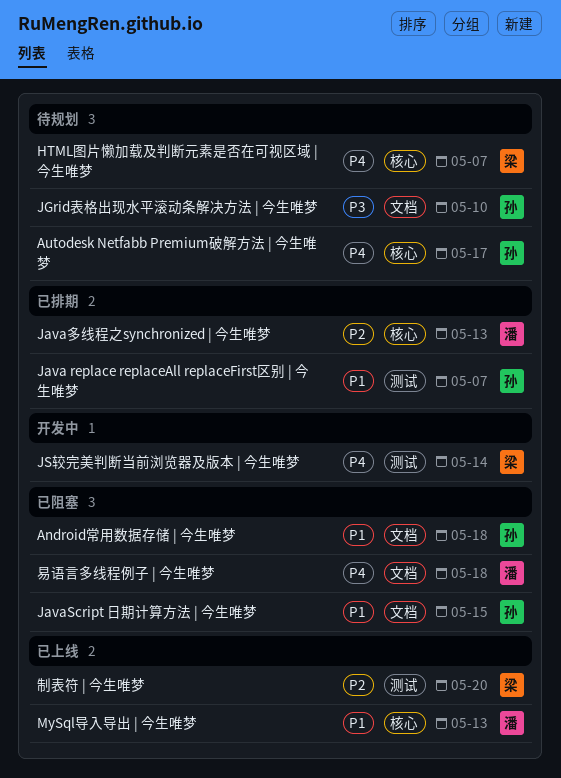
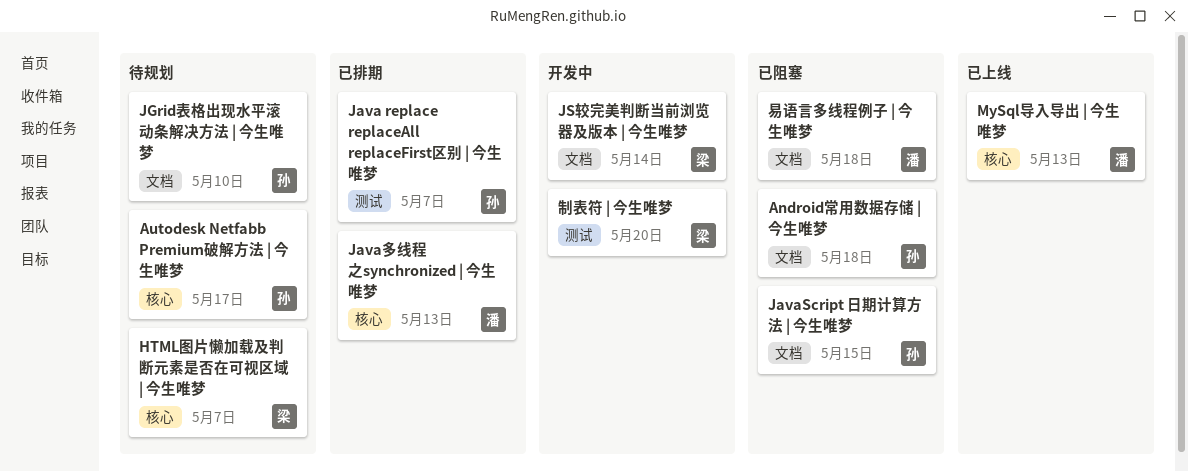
JS较完美判断当前浏览器及版本 | 今生唯梦, label: 测试 -> 文档
制表符 | 今生唯梦, status: 已上线 -> 开发中

